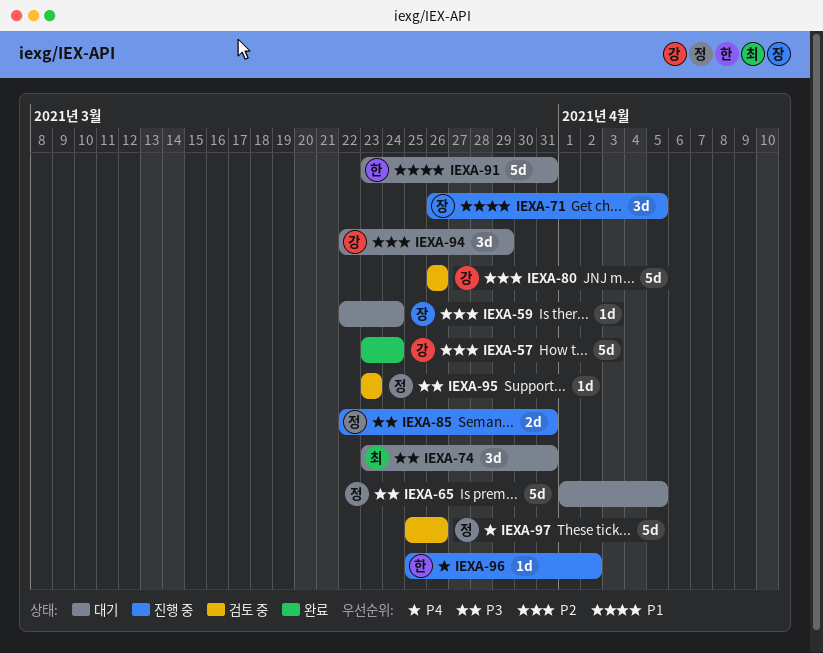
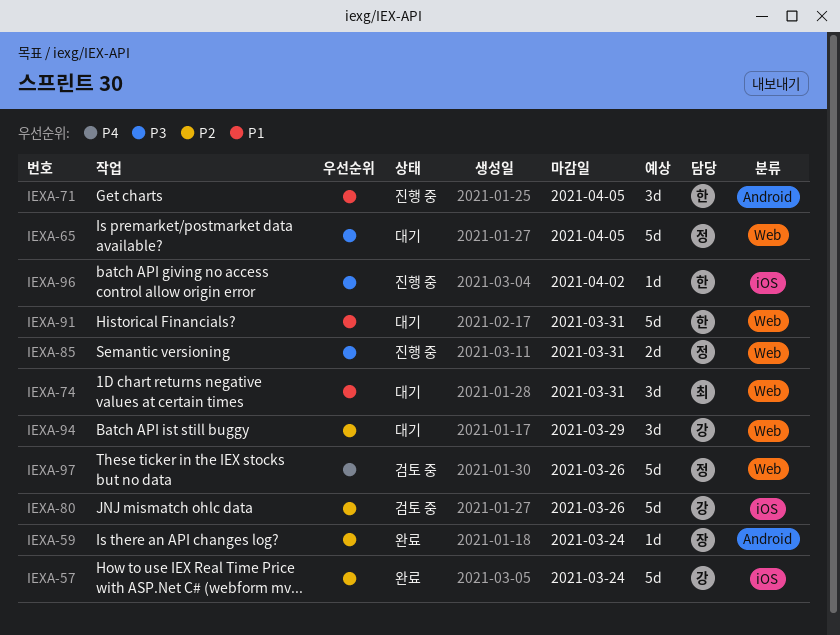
IEXA-59, status: 대기 -> 완료
IEXA-71, owner: 장 -> 한
IEXA-74, priority: P3 -> P1
IEXA-95: present -> none
IEXA-96, priority: P4 -> P3

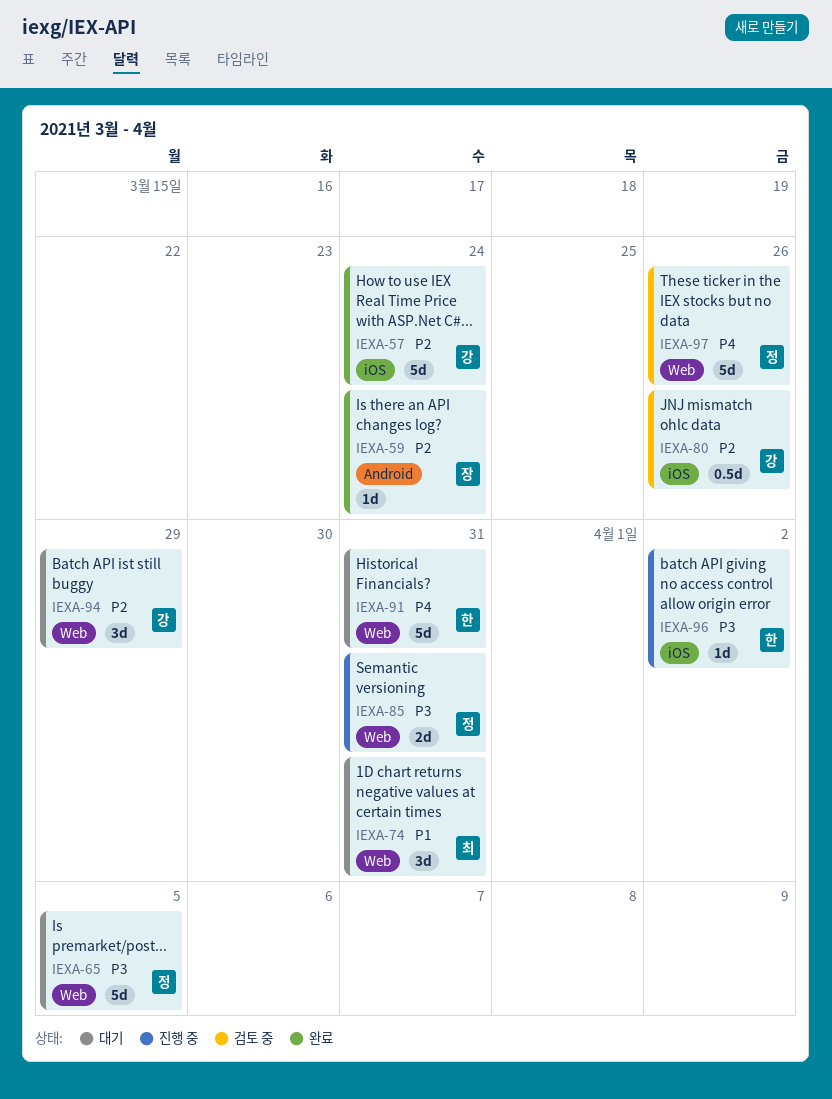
IEXA-71: present -> none
IEXA-80, estimate: 5d -> 0.5d
IEXA-91, priority: P1 -> P4

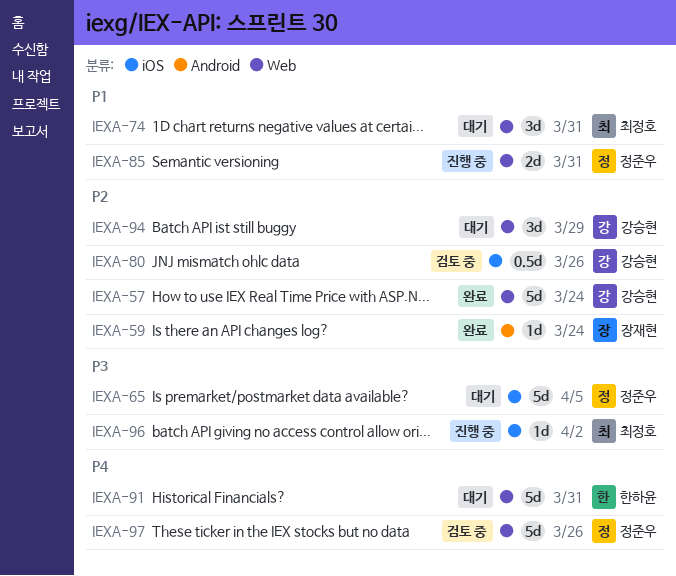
IEXA-57, label: iOS -> Web
IEXA-65, label: Web -> iOS
IEXA-85, priority: P3 -> P1
IEXA-96, owner: 한하윤 -> 최정호

